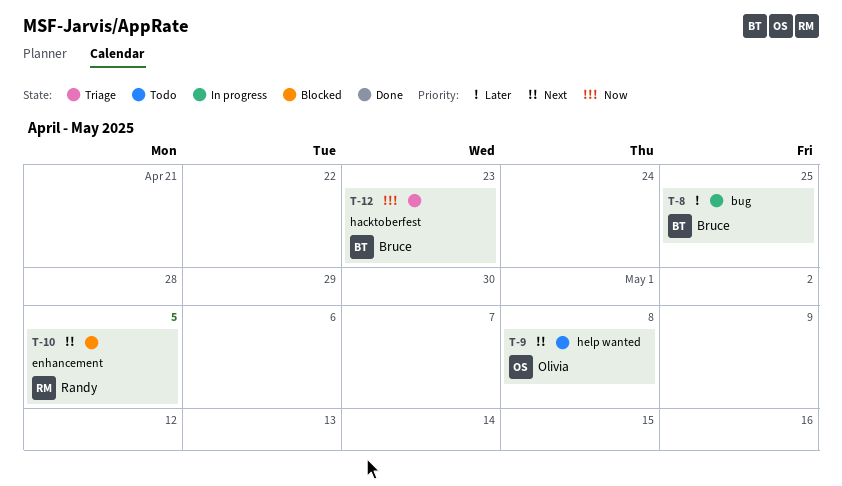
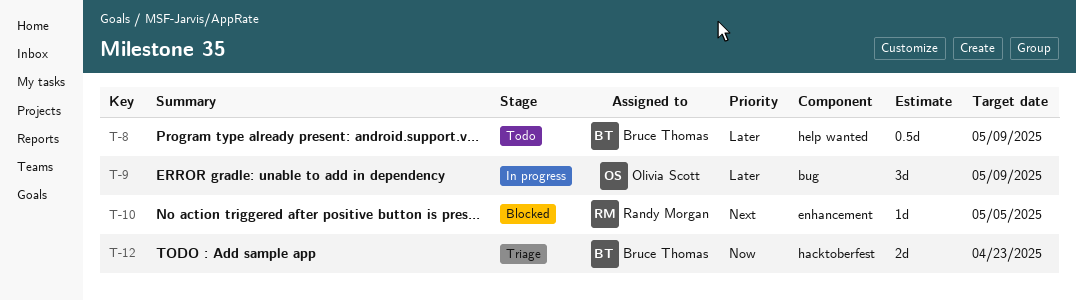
T-8, status: In progress -> Todo
T-8, label: bug -> help wanted
T-8, due: Apr 25 -> May 9
T-9, status: Todo -> In progress
T-9, priority: Next -> Later
T-9, label: help wanted -> bug
T-9, due: May 8 -> May 9

